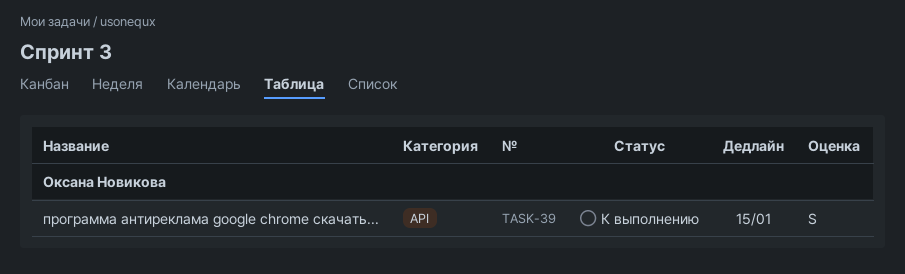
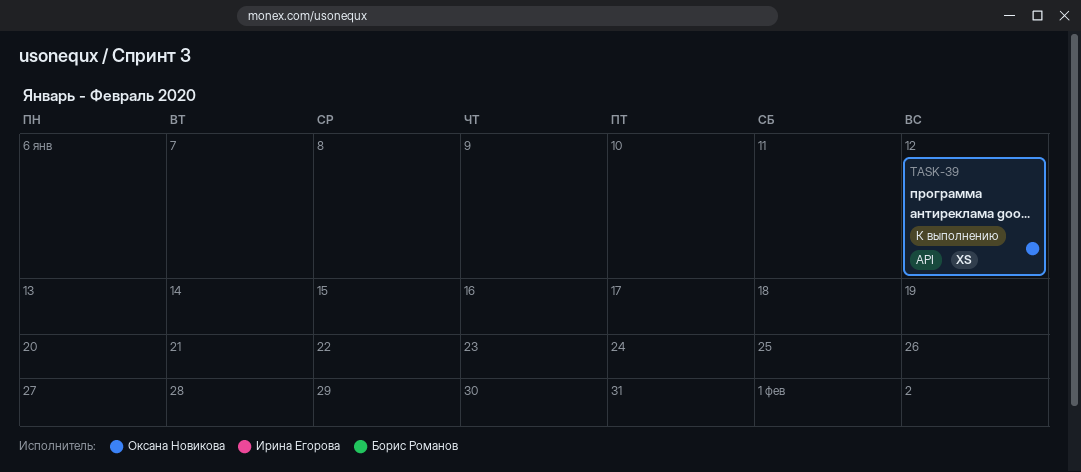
TASK-39, estimate: S -> XS
TASK-39, due: Jan 15 -> Jan 12

